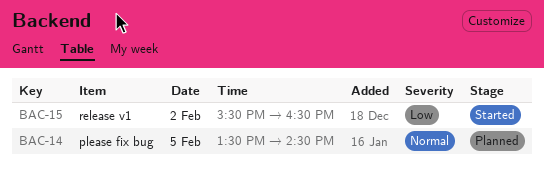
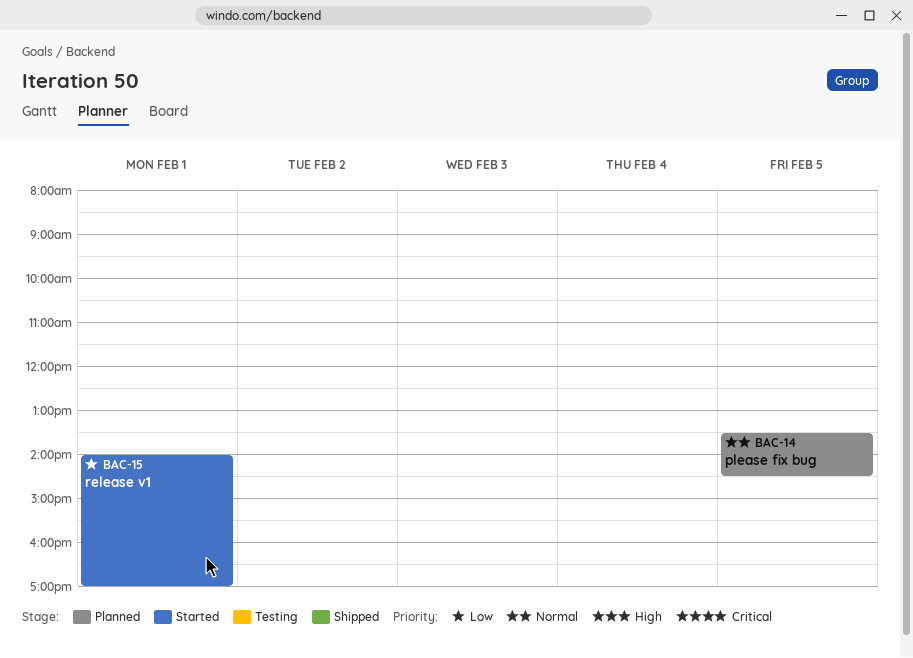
BAC-15, day: Feb 2 -> Feb 1
BAC-15, begins: 15:30 -> 14:00
BAC-15, ends: 16:30 -> 17:00

